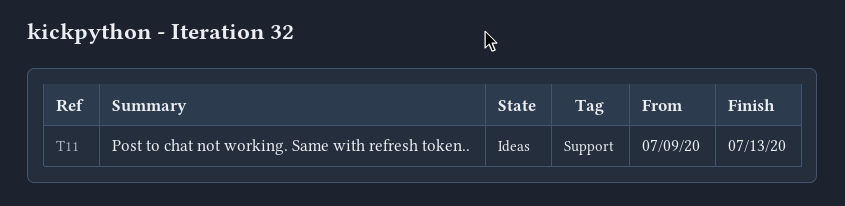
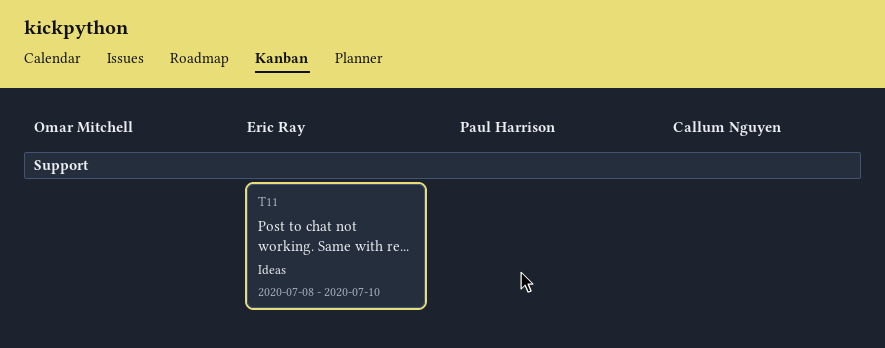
T11, start: Jul 9 -> Jul 8
T11, due: Jul 13 -> Jul 10

